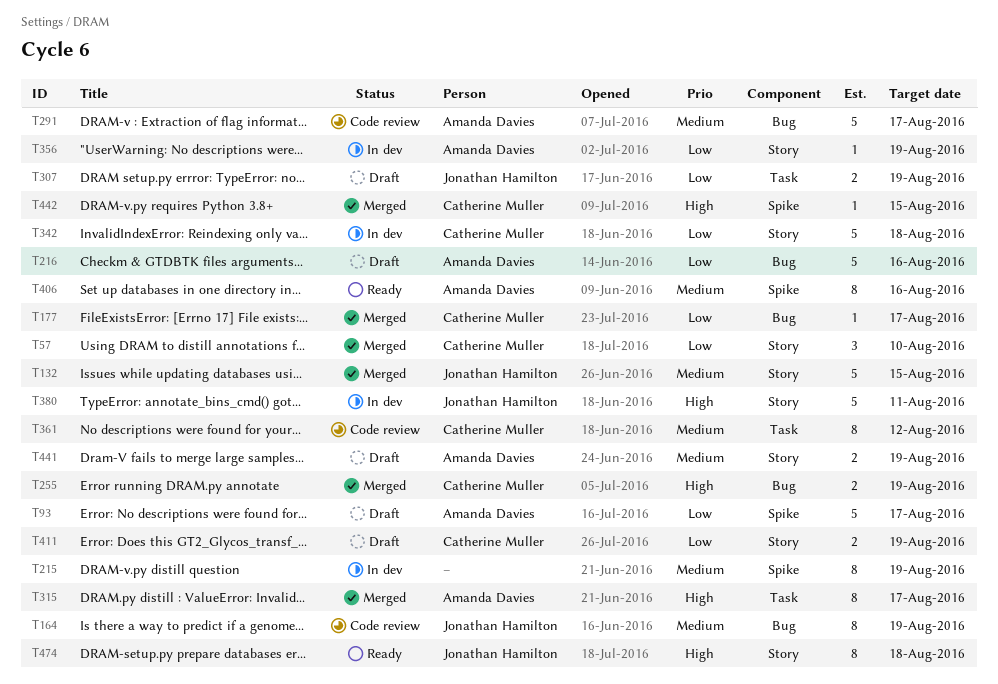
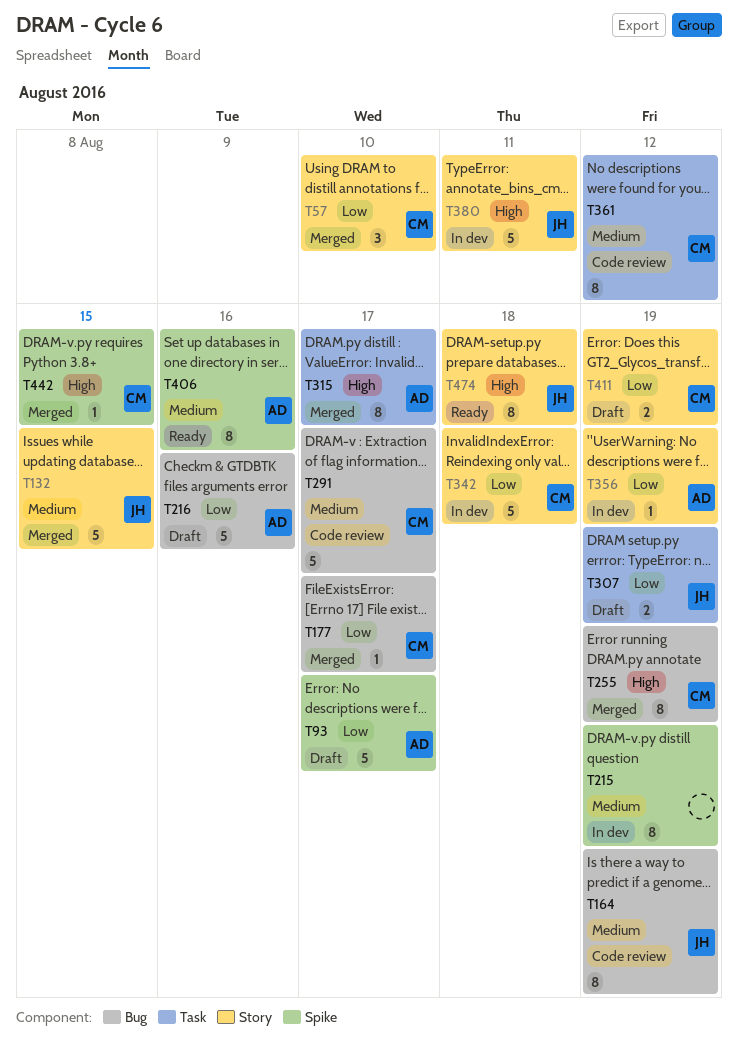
T255, estimate: 2 -> 8
T291, owner: Amanda Davies -> Catherine Muller
T441: present -> none

